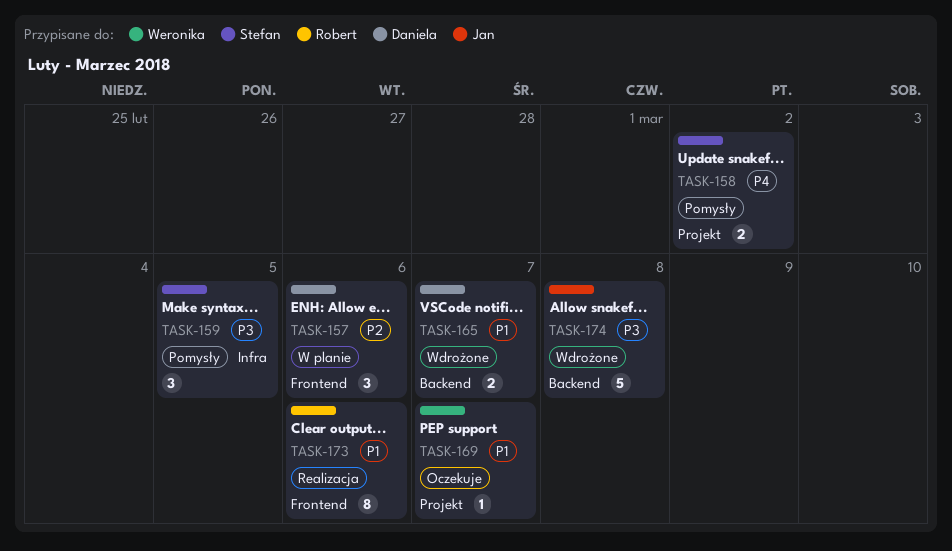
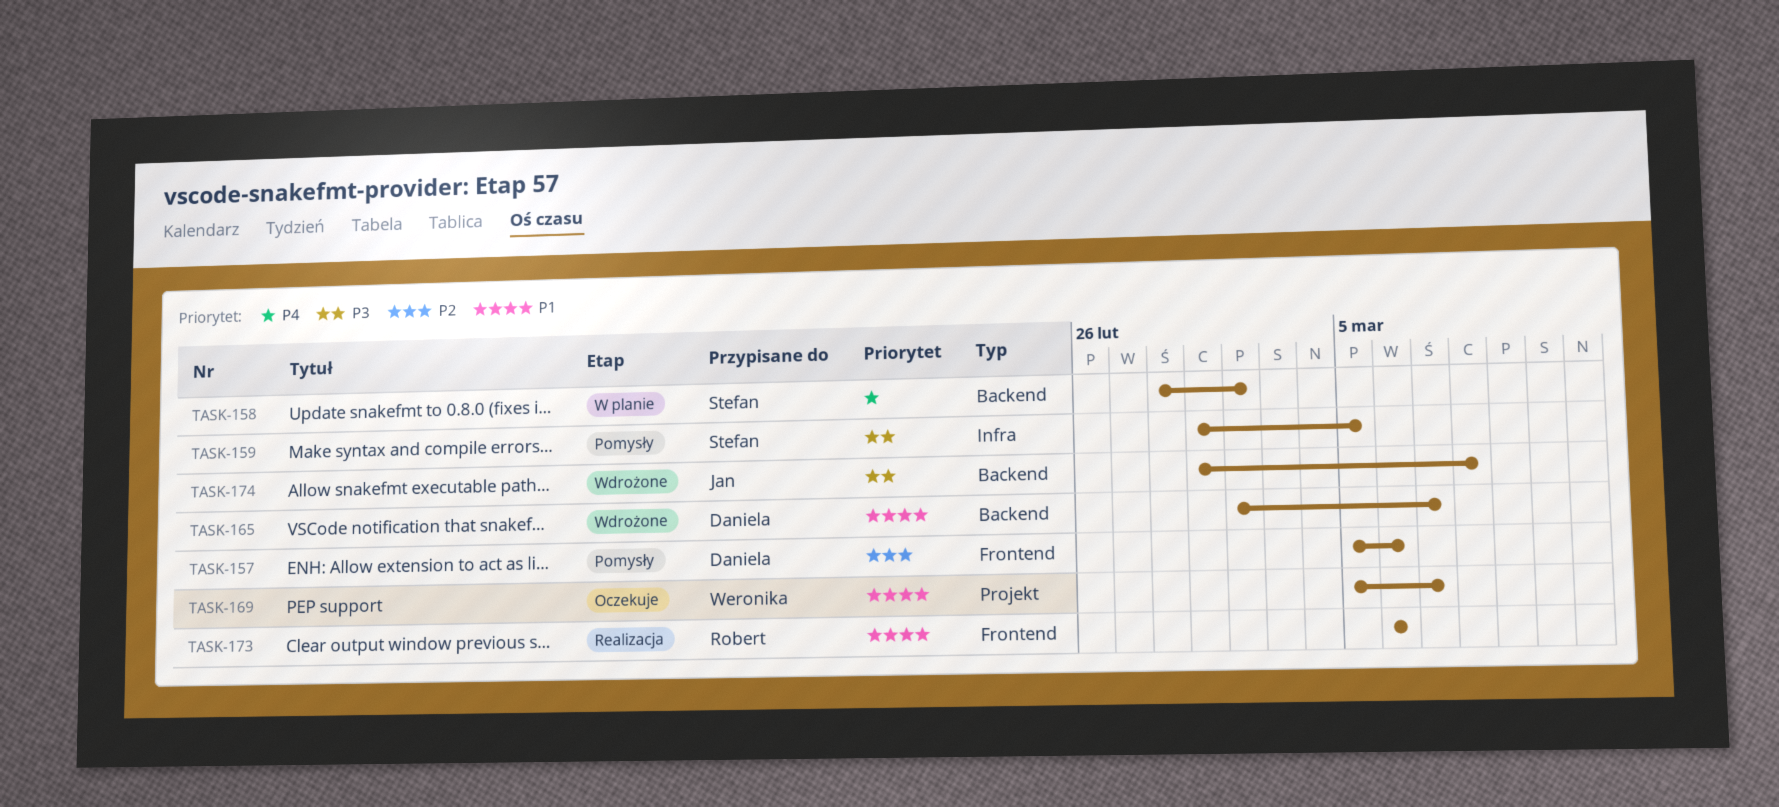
TASK-157, status: W planie -> Pomysły
TASK-158, status: Pomysły -> W planie
TASK-158, label: Projekt -> Backend

